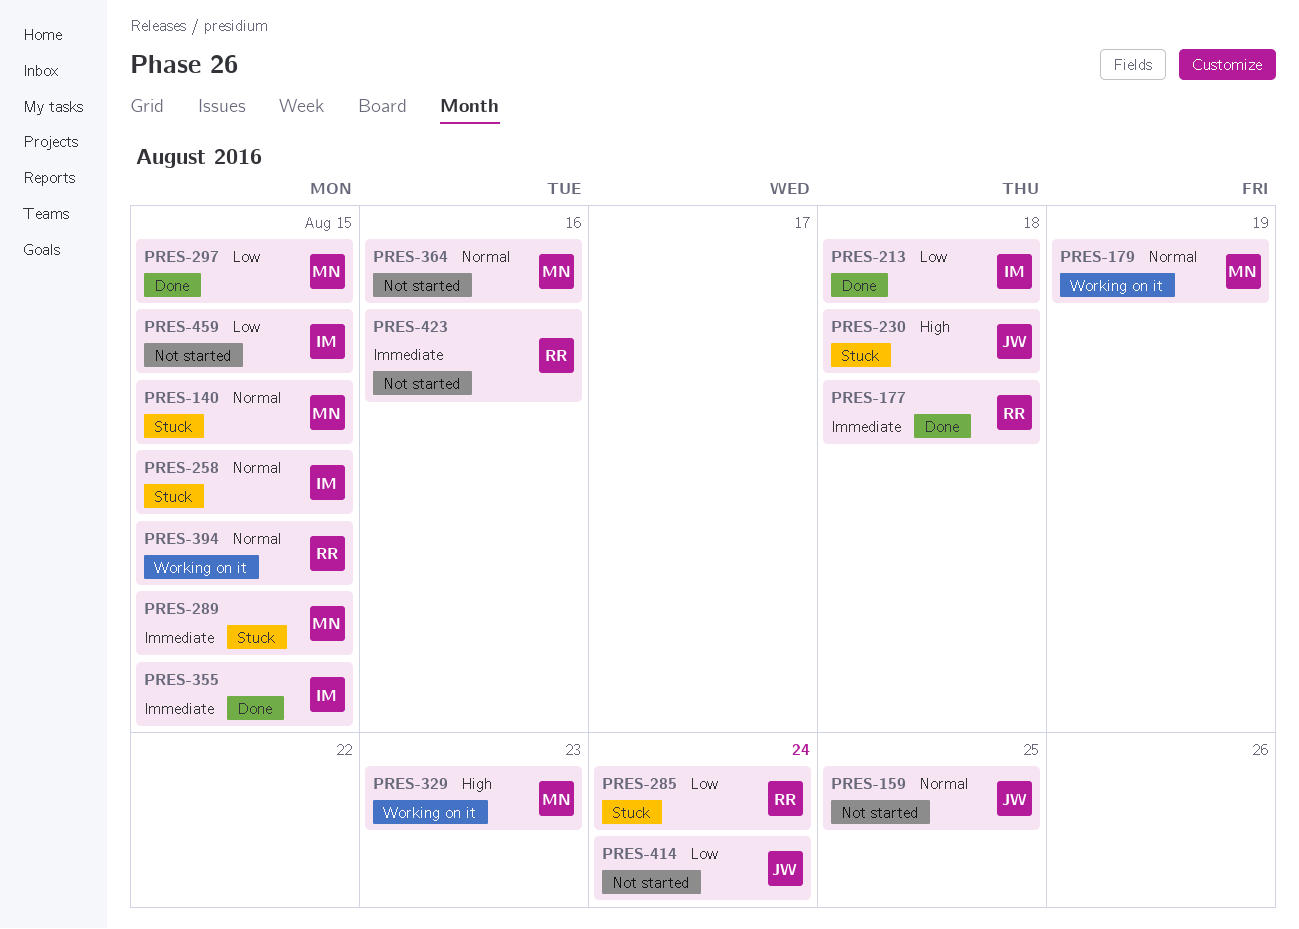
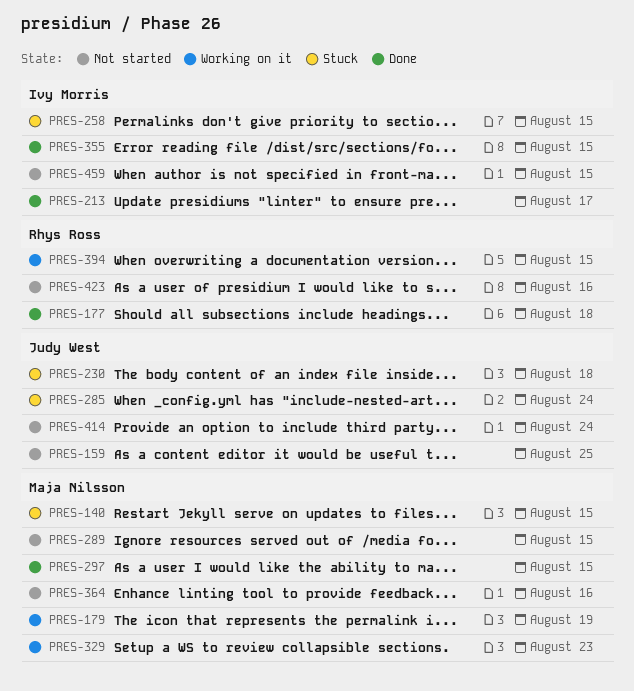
PRES-213, due: Aug 18 -> Aug 17
PRES-285, owner: Rhys Ross -> Judy West
PRES-289, status: Stuck -> Not started

